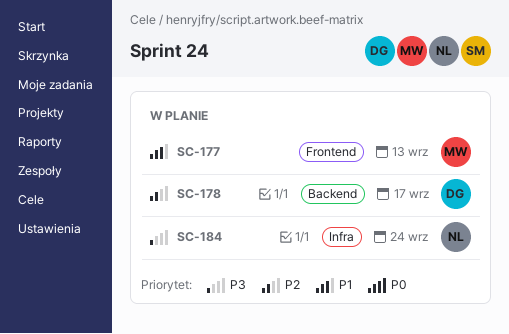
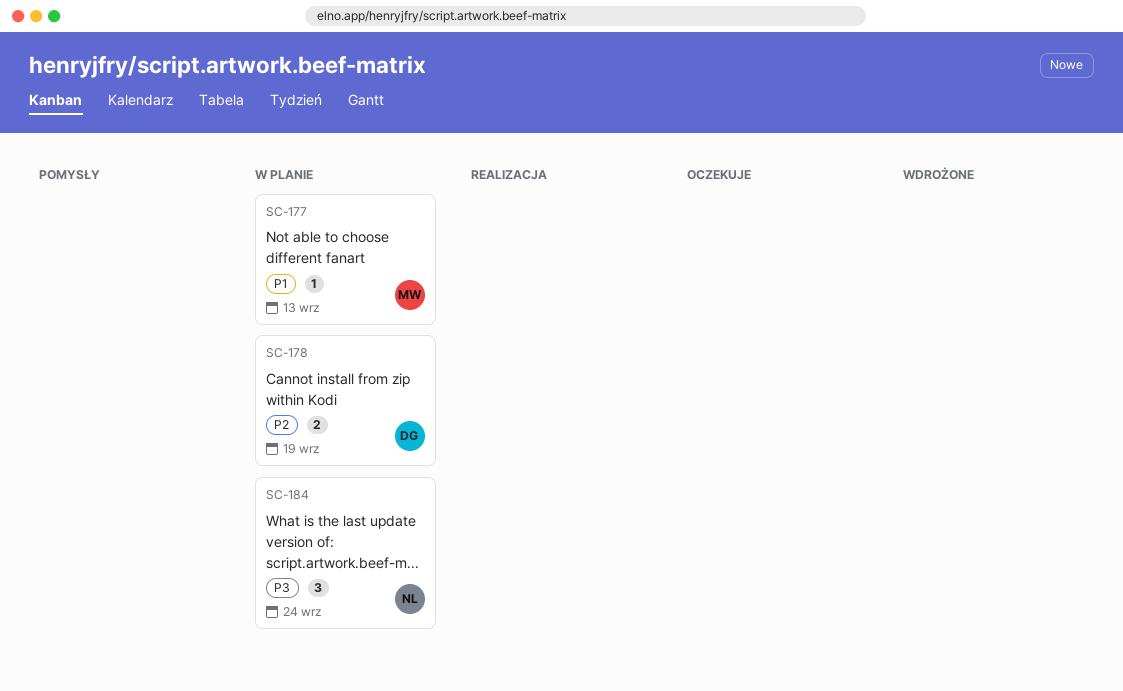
SC-178, due: Sep 17 -> Sep 19

